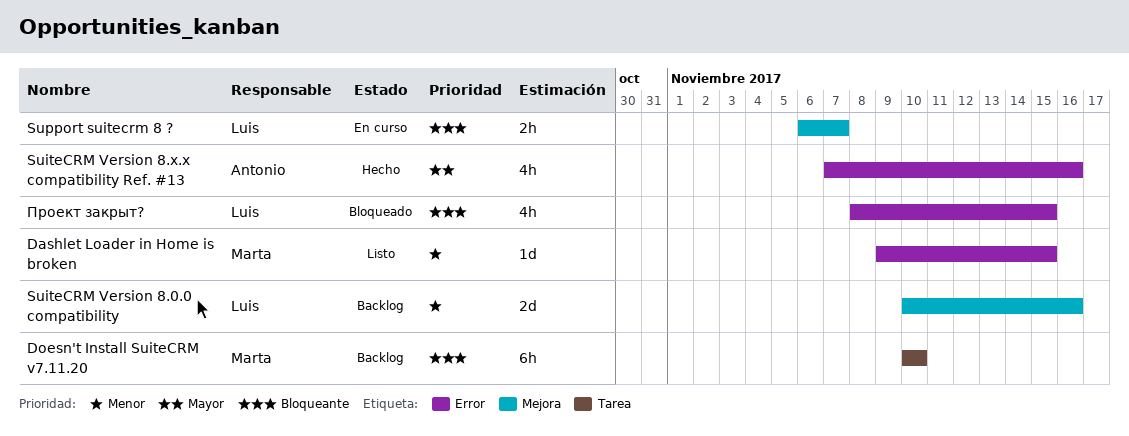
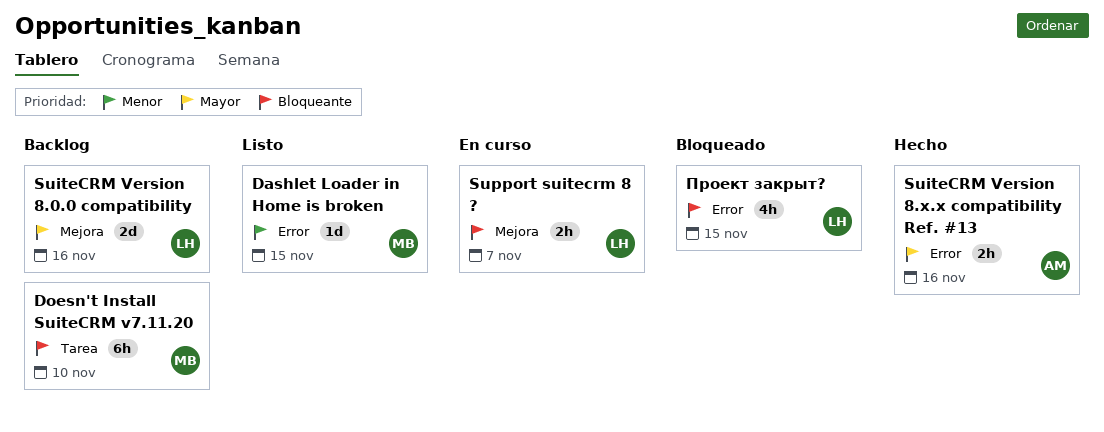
SuiteCRM Version 8.0.0 compatibility, priority: Menor -> Mayor
SuiteCRM Version 8.x.x compatibility Ref. #13, estimate: 4h -> 2h

